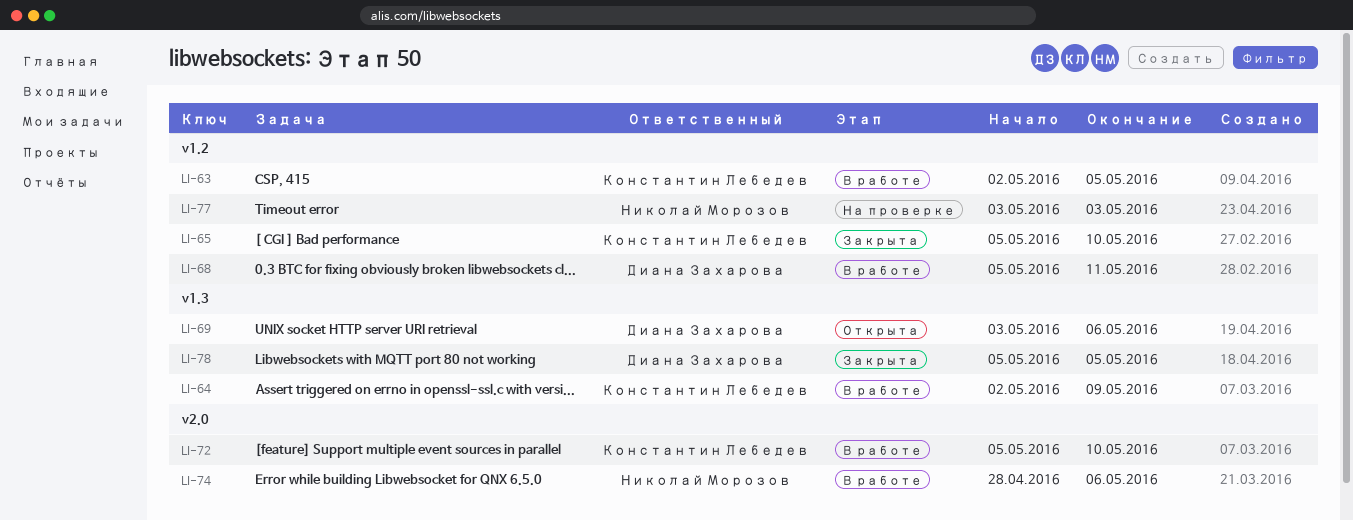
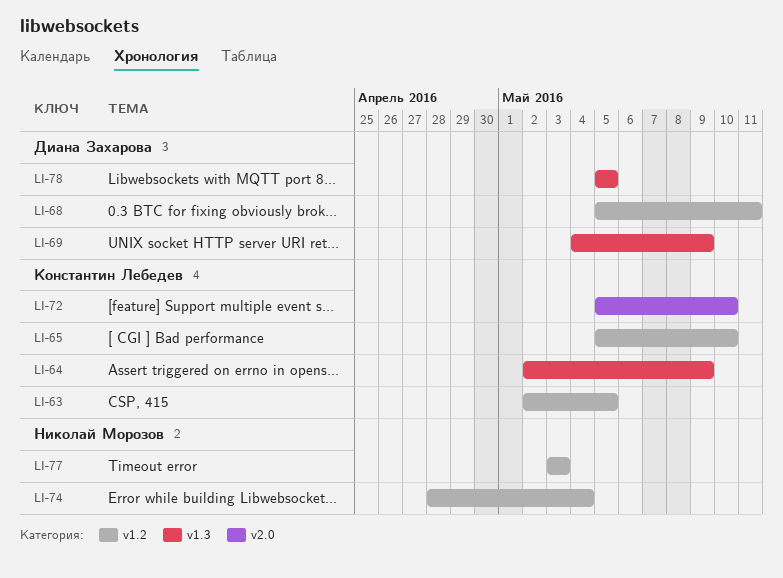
LI-69, start: May 3 -> May 4
LI-69, due: May 6 -> May 9
LI-74, label: v2.0 -> v1.2
LI-74, due: May 6 -> May 4

